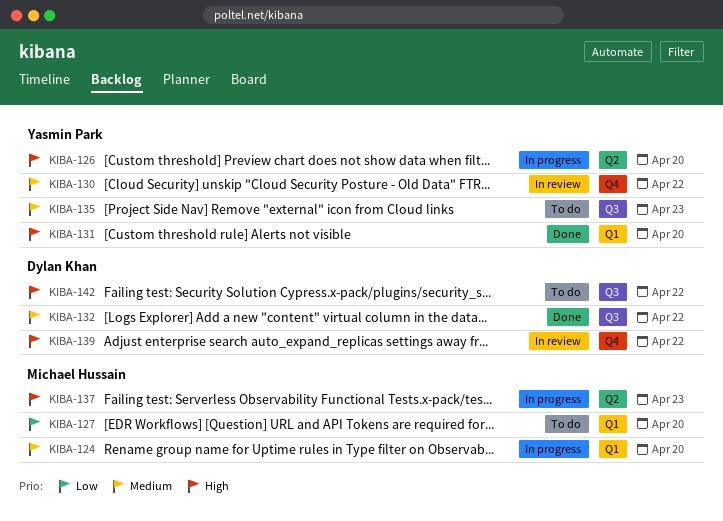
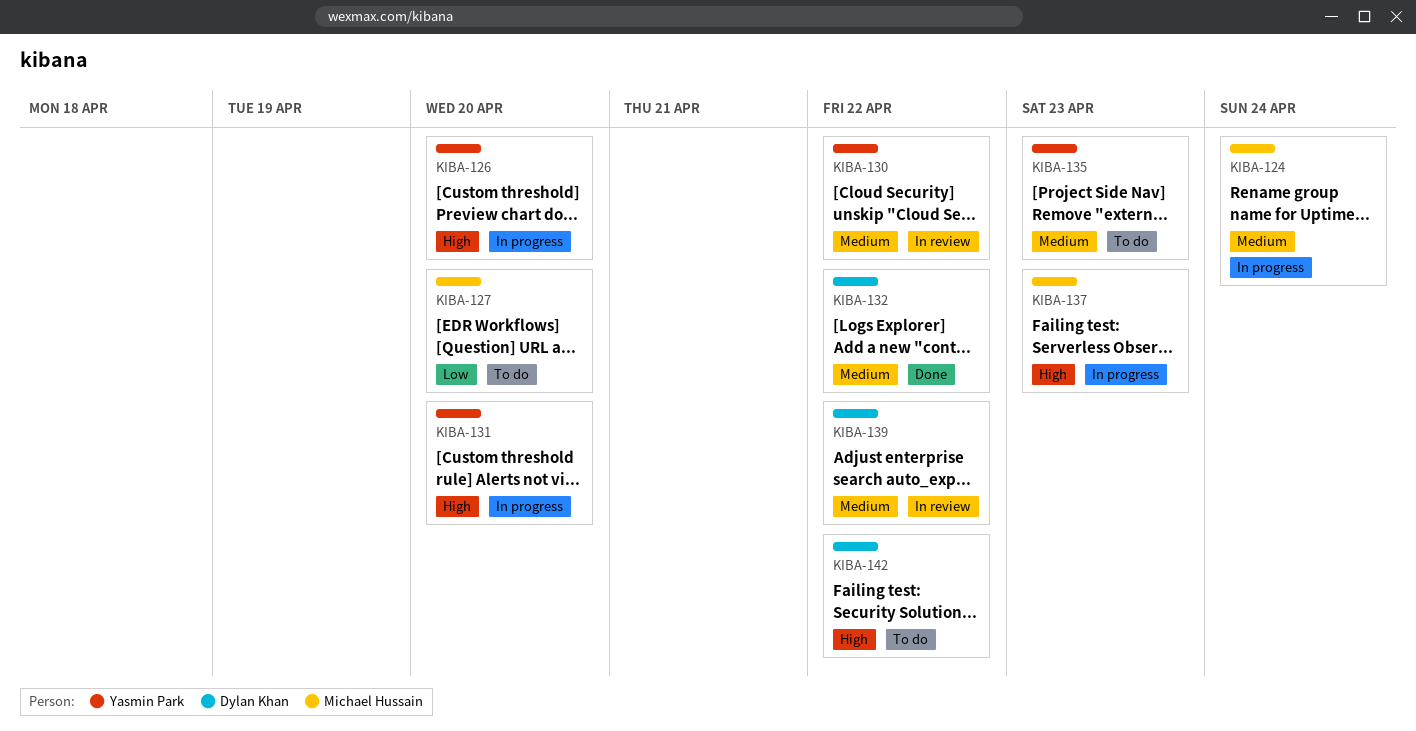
KIBA-124, due: Apr 20 -> Apr 24
KIBA-131, status: Done -> In progress
KIBA-139, priority: High -> Medium

